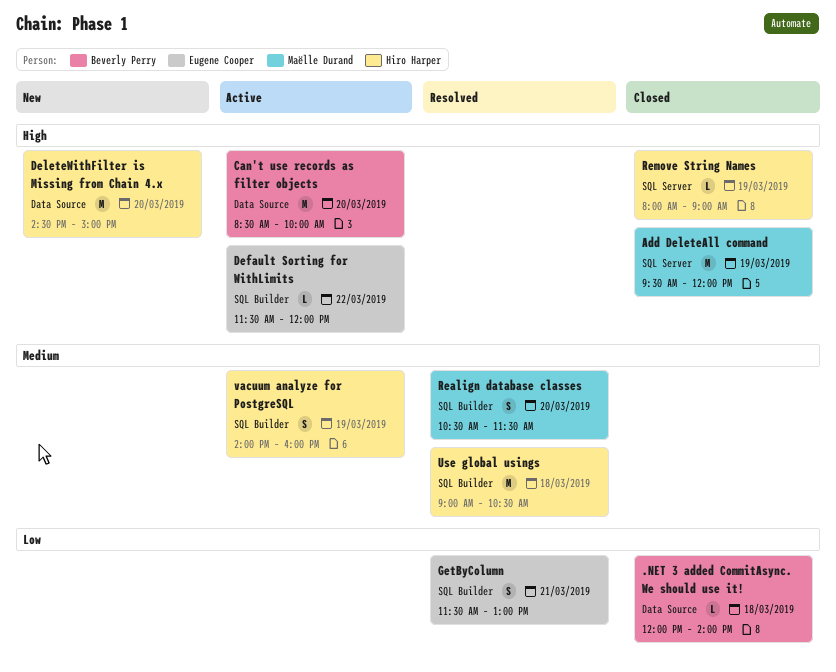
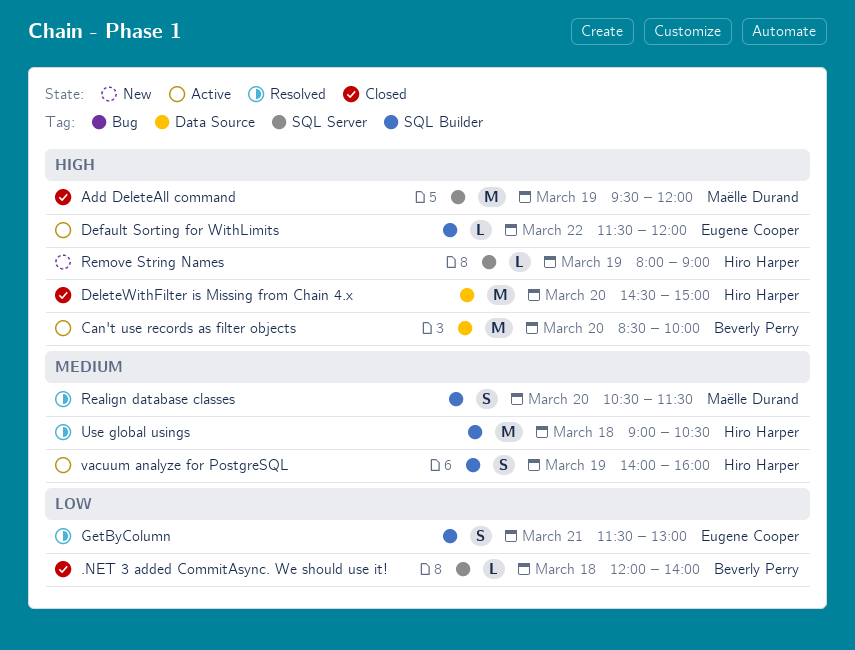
.NET 3 added CommitAsync. We should use it!, label: Data Source -> SQL Server
DeleteWithFilter is Missing from Chain 4.x, status: New -> Closed
Remove String Names, status: Closed -> New

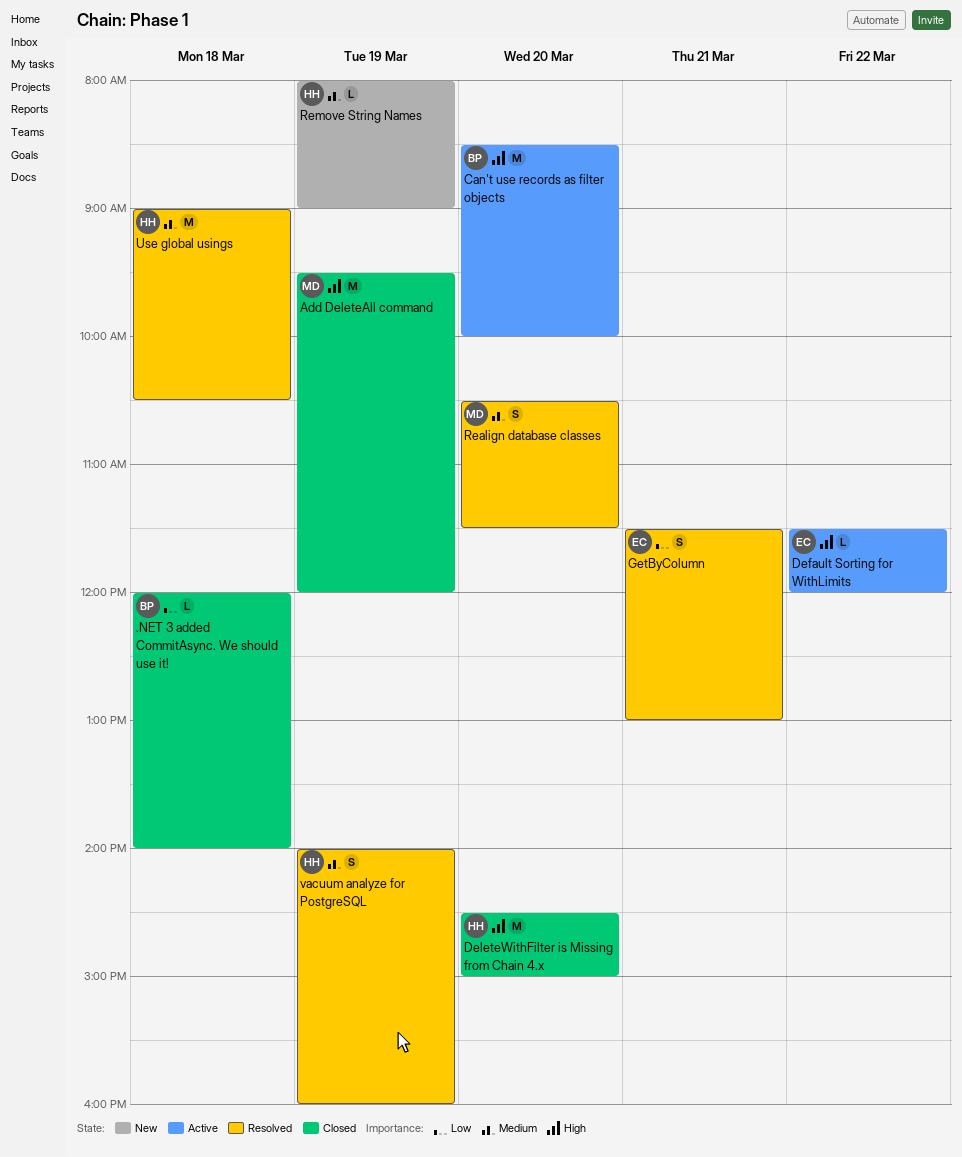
Remove String Names, priority: High -> Medium
vacuum analyze for PostgreSQL, status: Active -> Resolved

